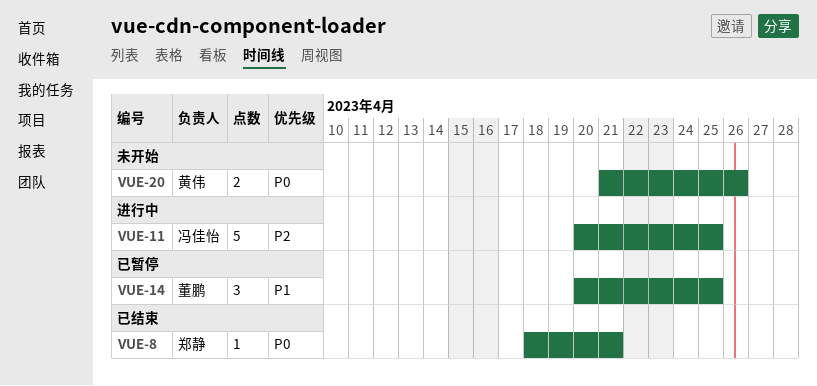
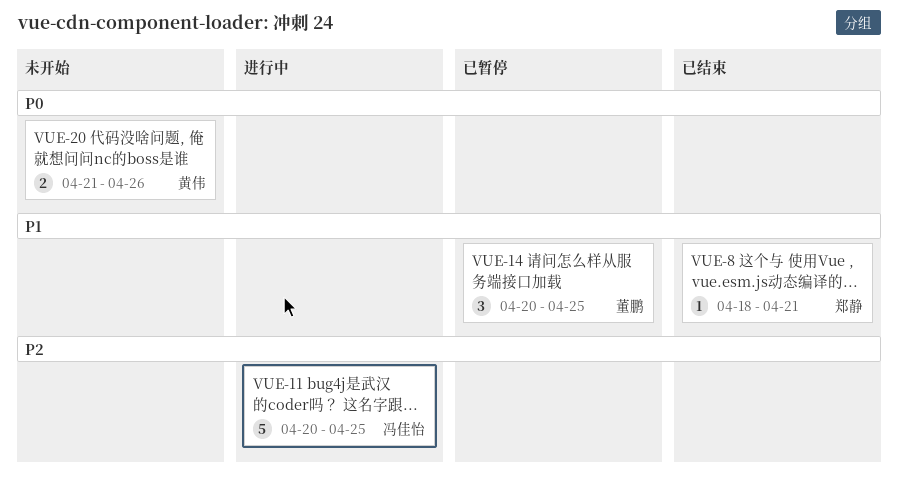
VUE-8, priority: P0 -> P1

